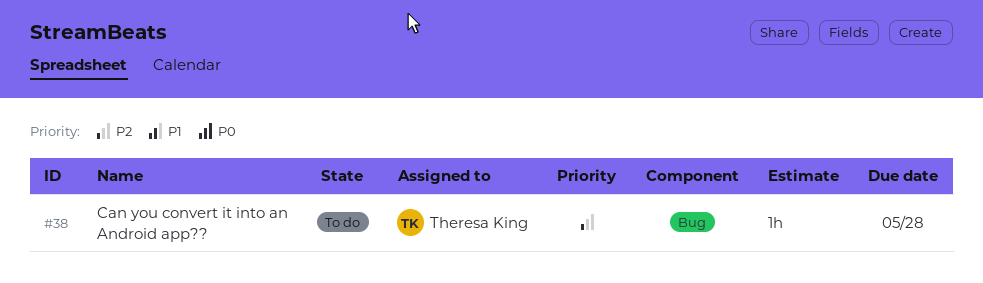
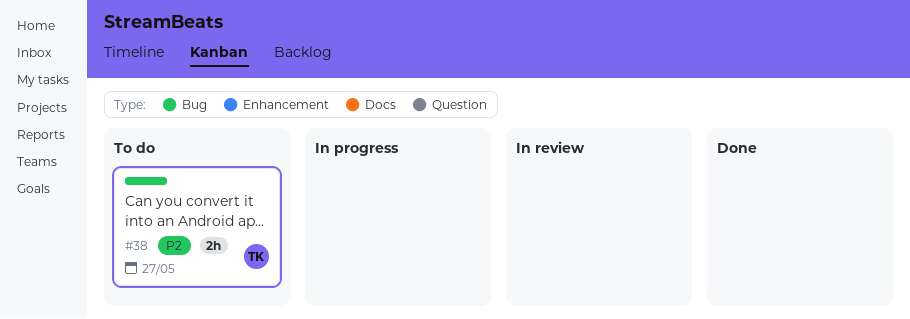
#38, estimate: 1h -> 2h
#38, due: May 28 -> May 27

